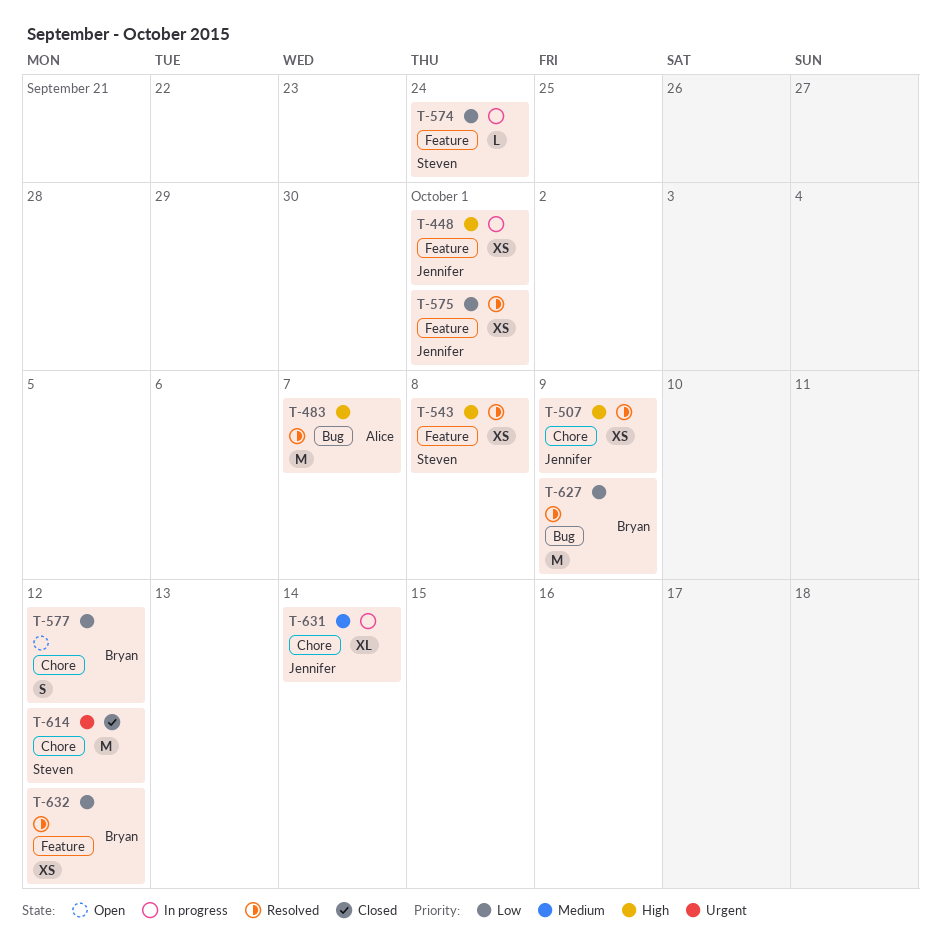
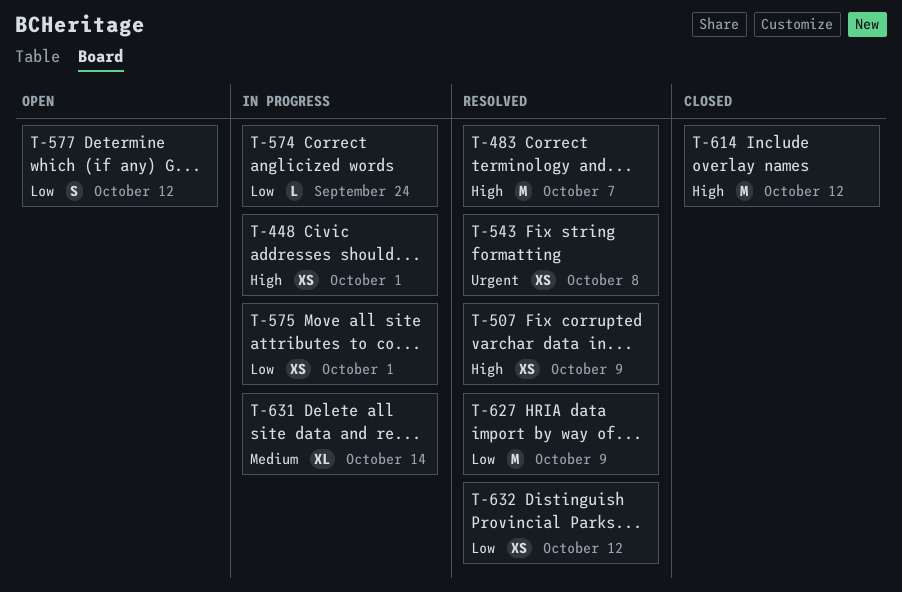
T-543, priority: High -> Urgent
T-575, status: Resolved -> In progress
T-614, priority: Urgent -> High

